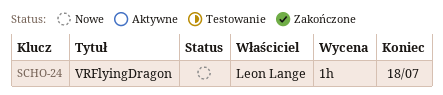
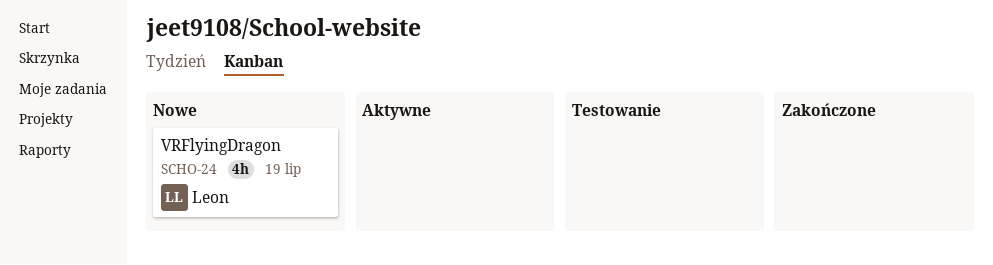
SCHO-24, estimate: 1h -> 4h
SCHO-24, due: Jul 18 -> Jul 19

